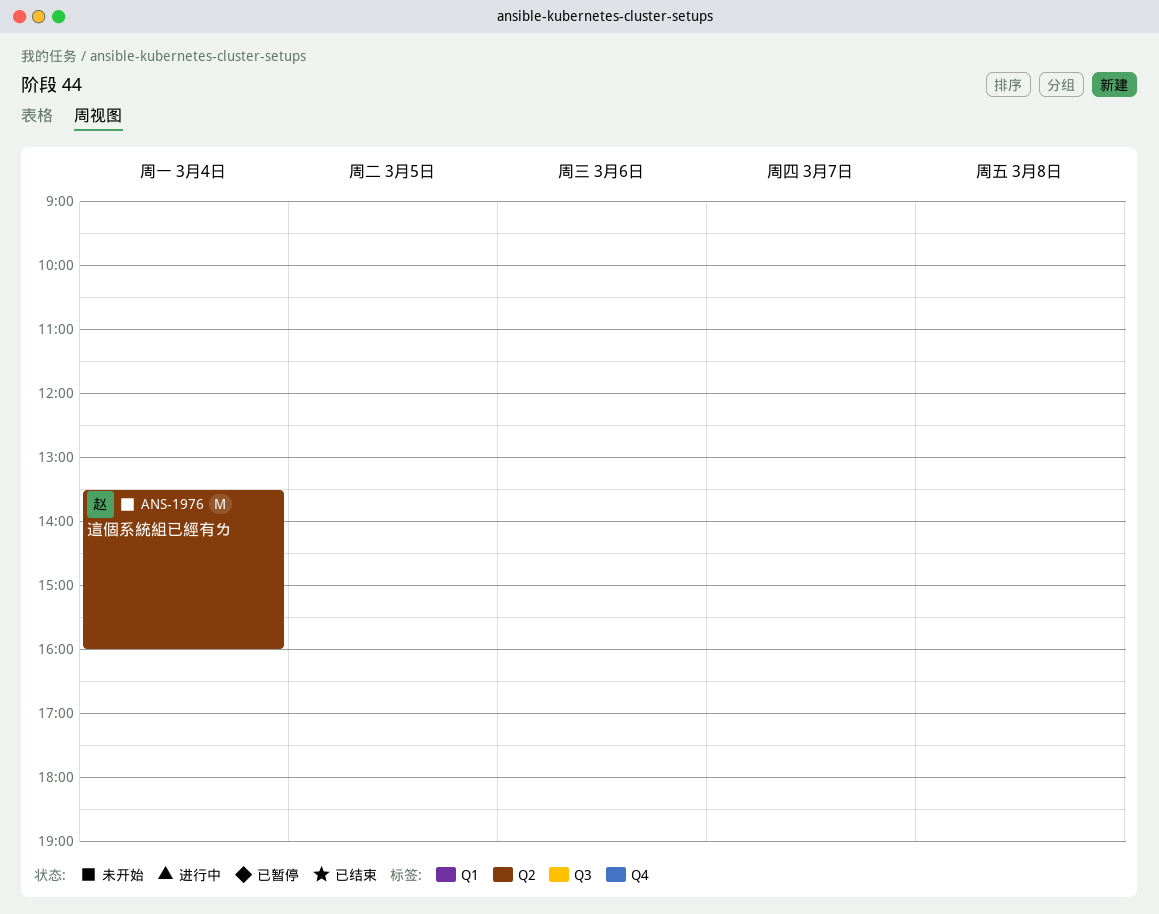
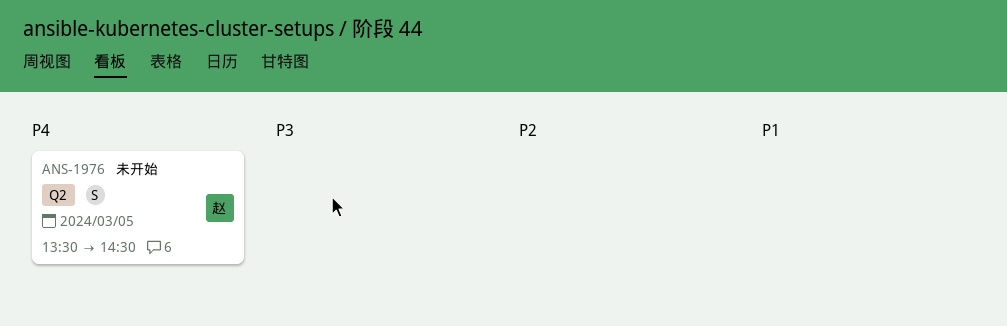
ANS-1976, estimate: M -> S
ANS-1976, day: Mar 4 -> Mar 5
ANS-1976, ends: 16:00 -> 14:30

